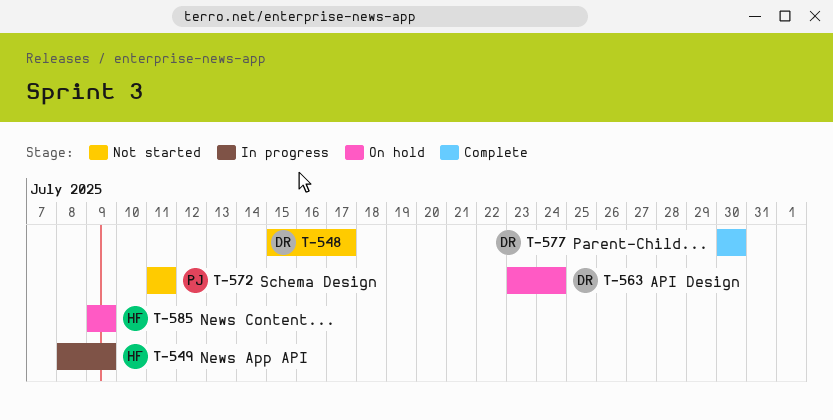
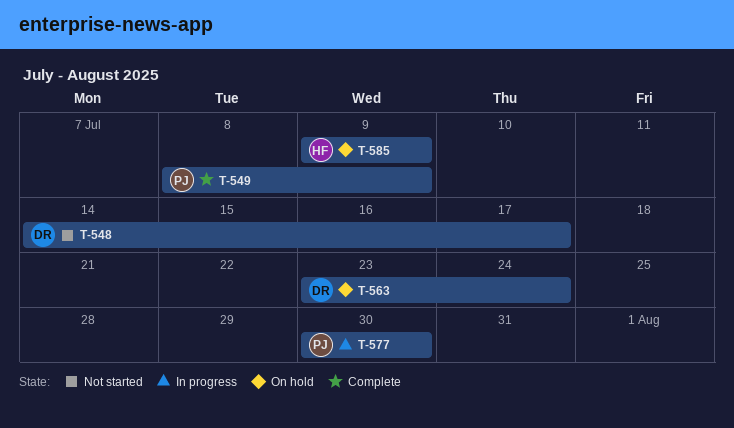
T-548, start: Jul 15 -> Jul 14
T-549, status: In progress -> Complete
T-549, owner: HF -> PJ
T-572: present -> none
T-577, status: Complete -> In progress
T-577, owner: DR -> PJ

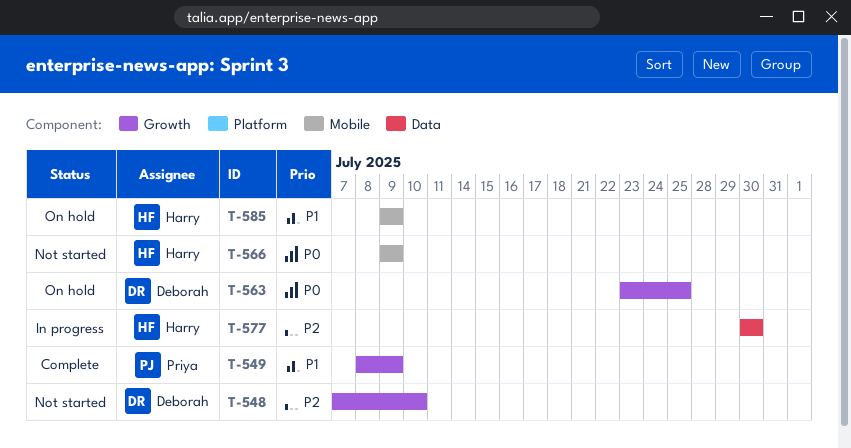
T-548, start: Jul 14 -> Jul 7
T-548, due: Jul 17 -> Jul 10
T-563, due: Jul 24 -> Jul 25
T-566: none -> present
T-577, owner: Priya -> Harry

